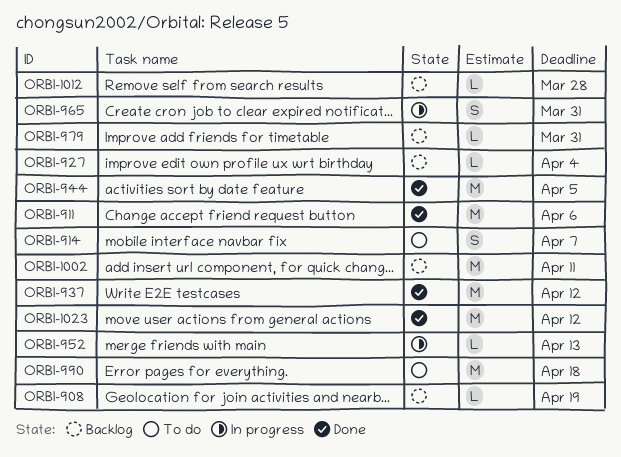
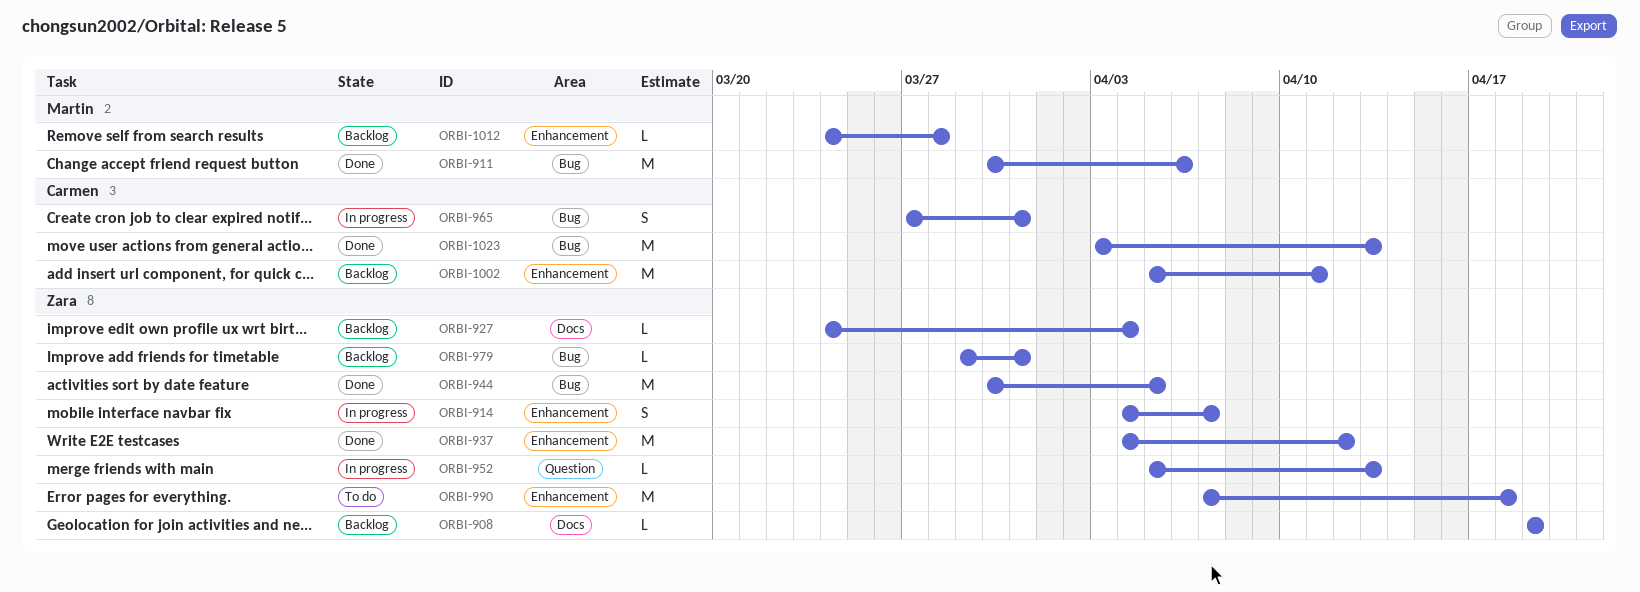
ORBI-914, status: To do -> In progress
ORBI-1023, due: Apr 12 -> Apr 13

